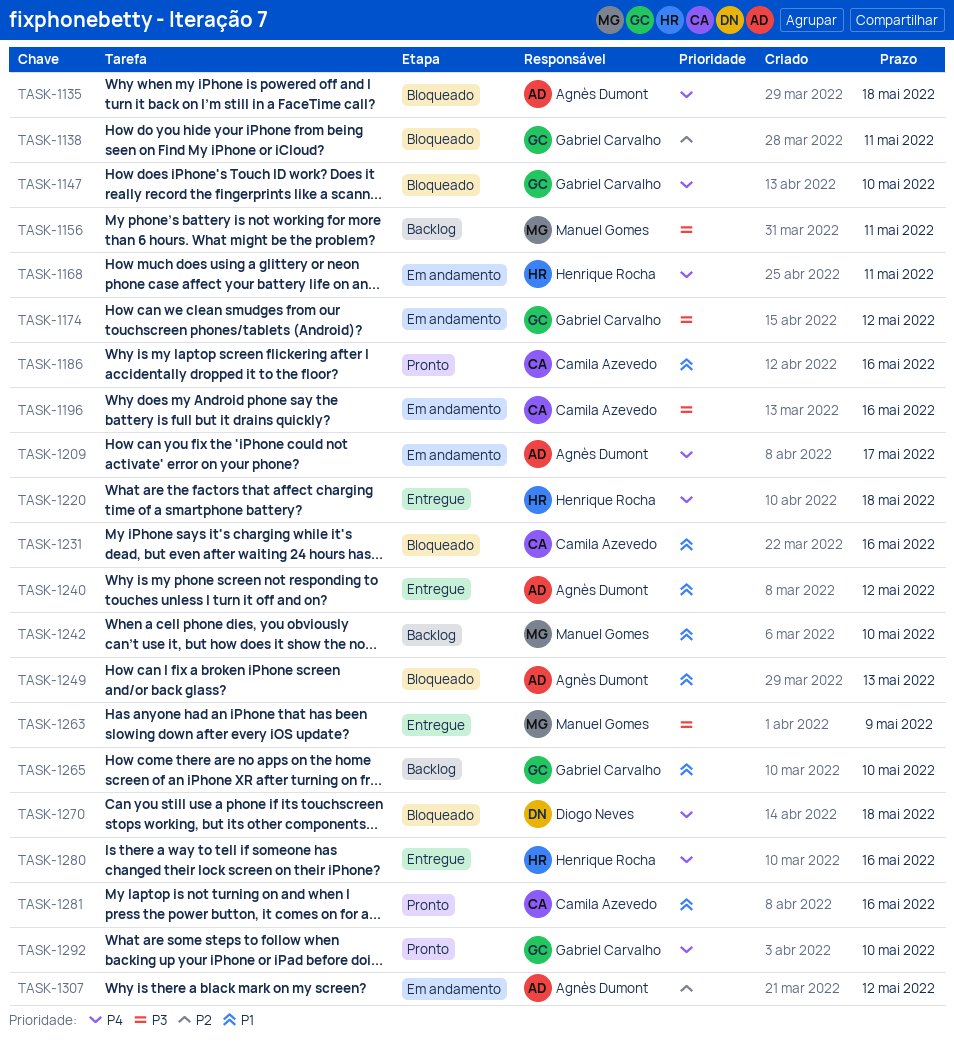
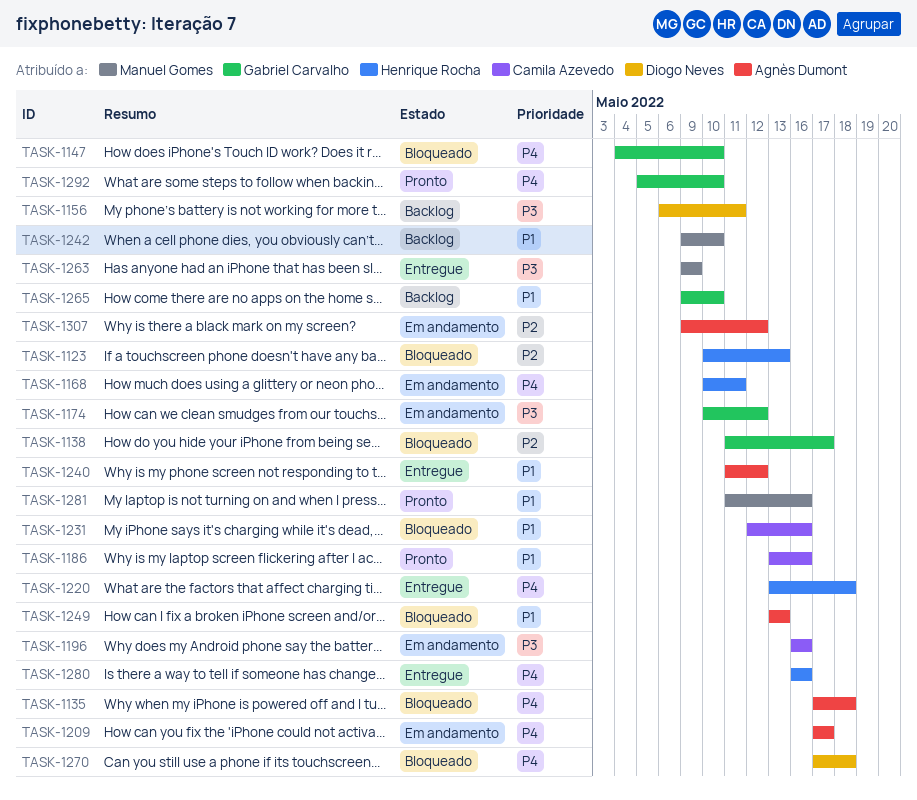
TASK-1123: none -> present
TASK-1138, due: May 11 -> May 17
TASK-1156, owner: Manuel Gomes -> Diogo Neves
TASK-1281, owner: Camila Azevedo -> Manuel Gomes

